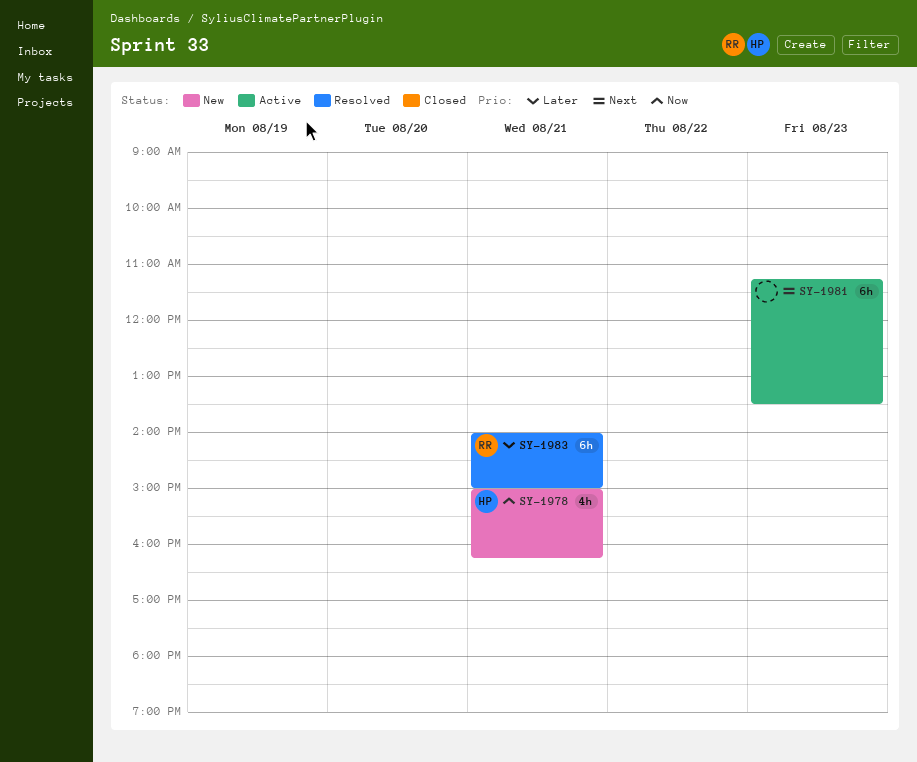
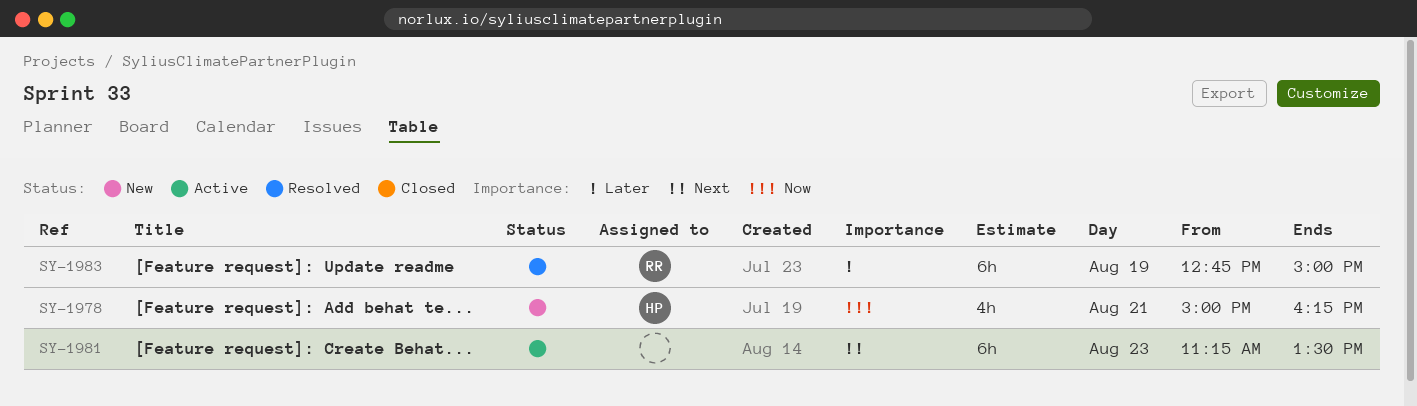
SY-1983, day: Aug 21 -> Aug 19
SY-1983, begins: 14:00 -> 12:45

